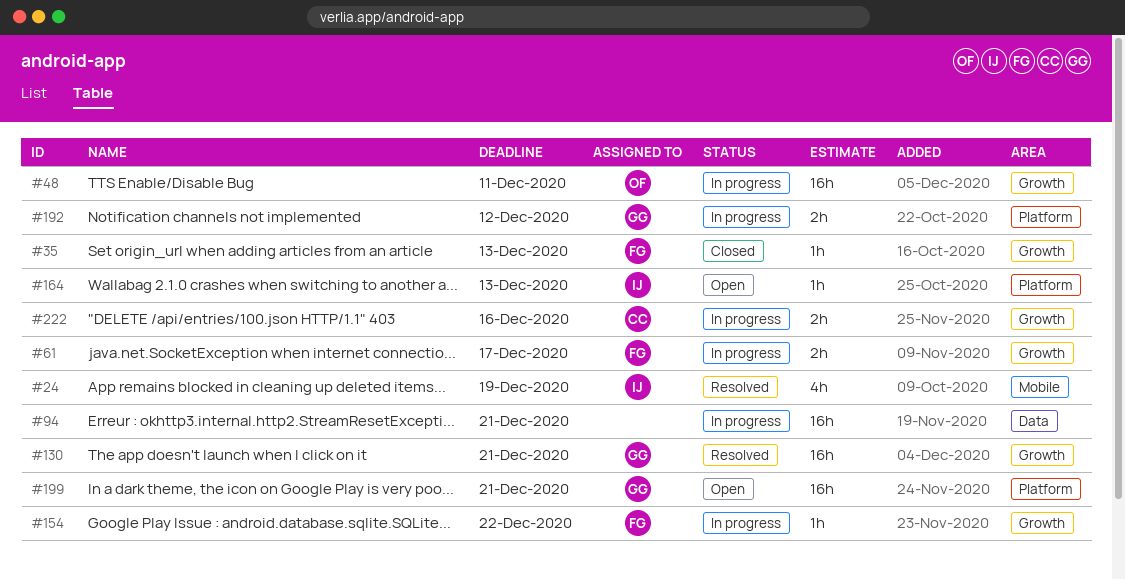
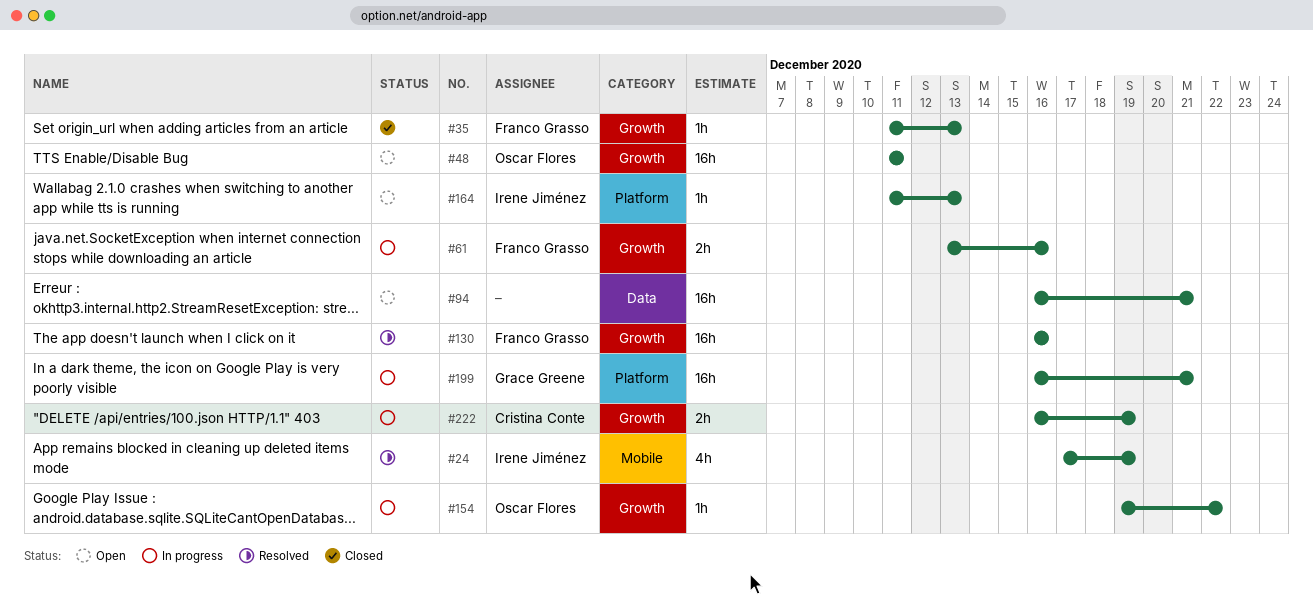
#48, status: In progress -> Open
#61, due: Dec 17 -> Dec 16
#94, status: In progress -> Open
#130, owner: Grace Greene -> Franco Grasso
#130, due: Dec 21 -> Dec 16
#154, owner: Franco Grasso -> Oscar Flores
#192: present -> none
#199, status: Open -> In progress
#222, due: Dec 16 -> Dec 19

